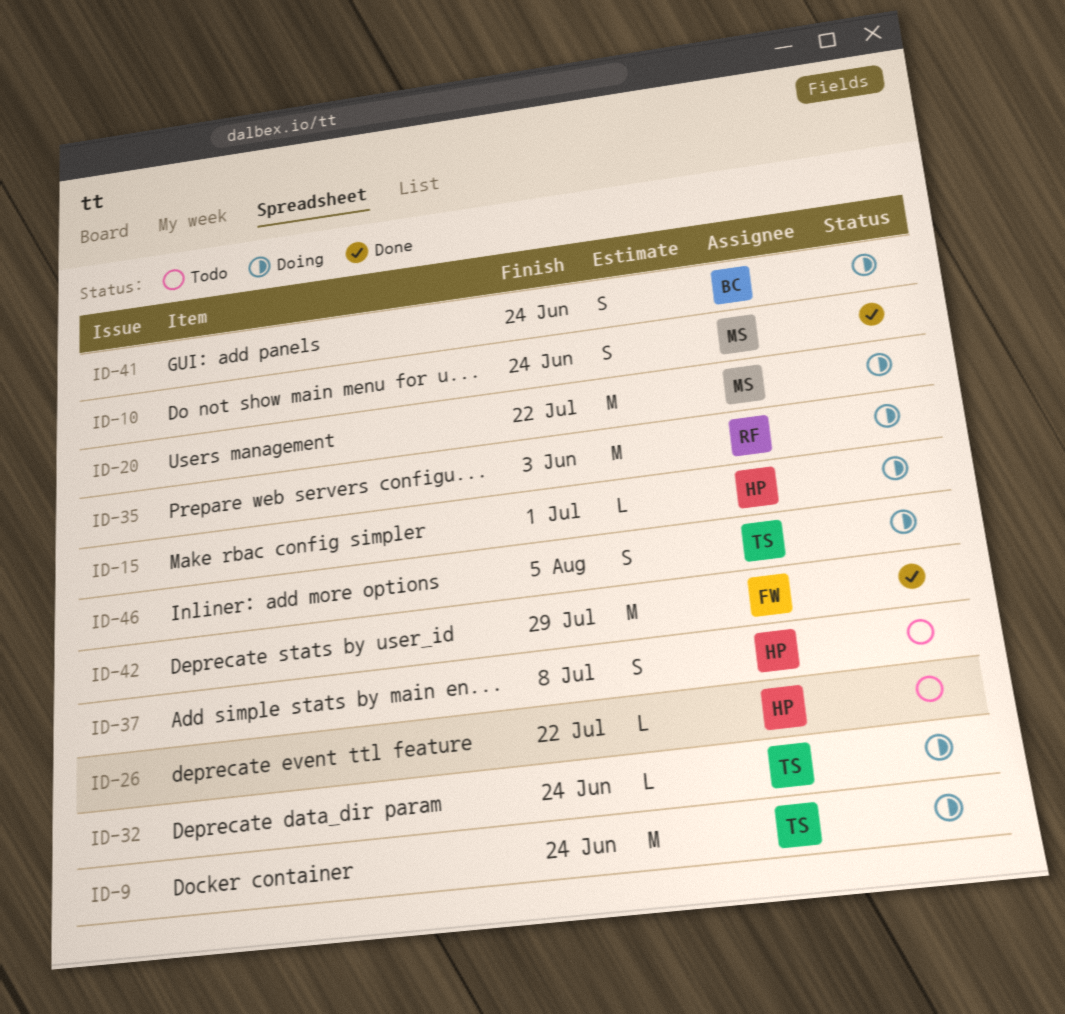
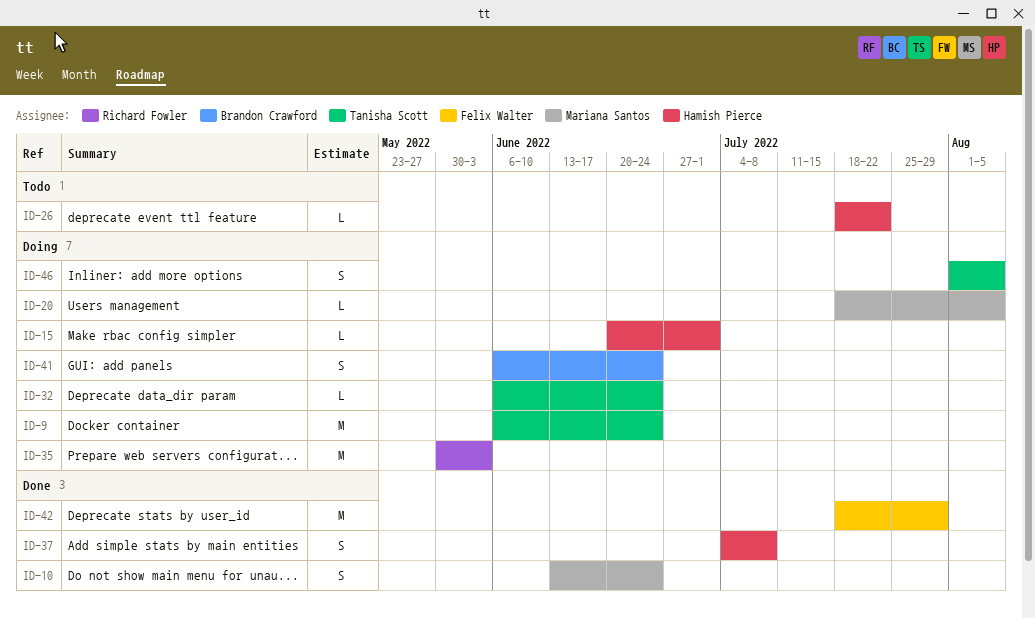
ID-20, estimate: M -> L
ID-20, due: Jul 22 -> Aug 5
ID-37, status: Todo -> Done

